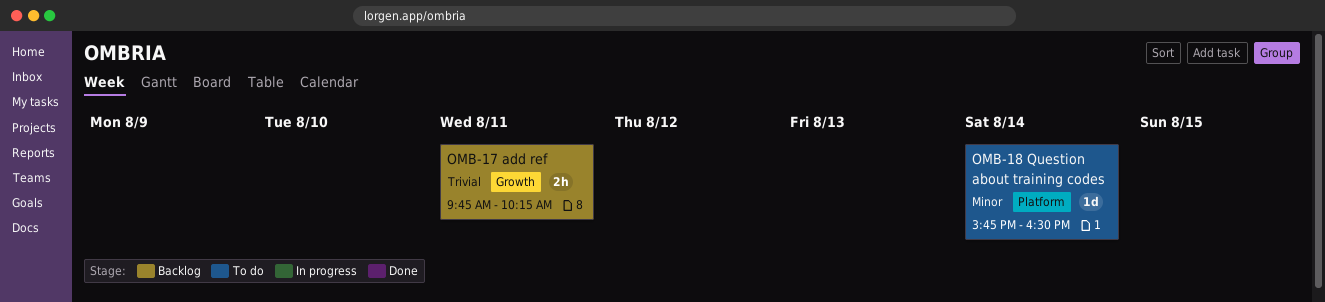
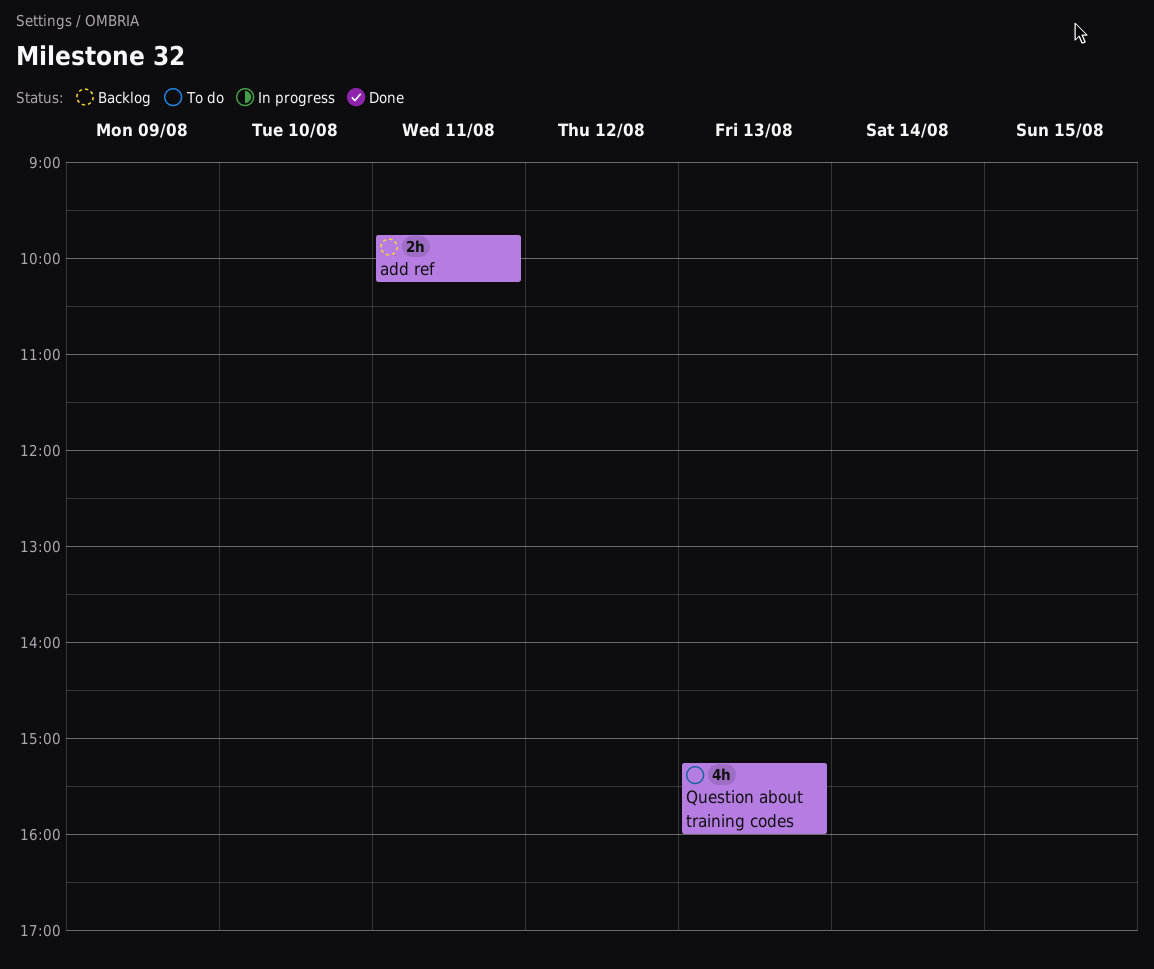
Question about training codes, estimate: 1d -> 4h
Question about training codes, day: Aug 14 -> Aug 13
Question about training codes, begins: 15:45 -> 15:15
Question about training codes, ends: 16:30 -> 16:00

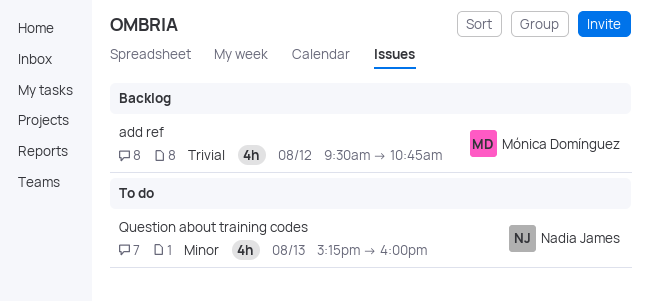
add ref, estimate: 2h -> 4h
add ref, day: Aug 11 -> Aug 12
add ref, begins: 09:45 -> 09:30
add ref, ends: 10:15 -> 10:45

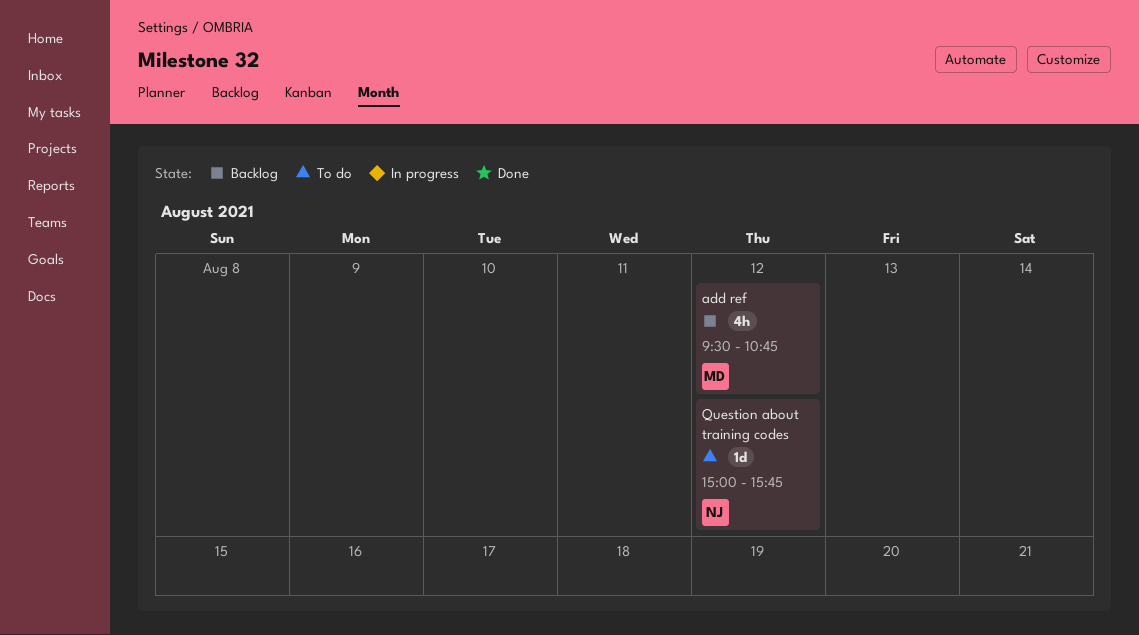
Question about training codes, estimate: 4h -> 1d
Question about training codes, day: Aug 13 -> Aug 12
Question about training codes, begins: 15:15 -> 15:00
Question about training codes, ends: 16:00 -> 15:45

